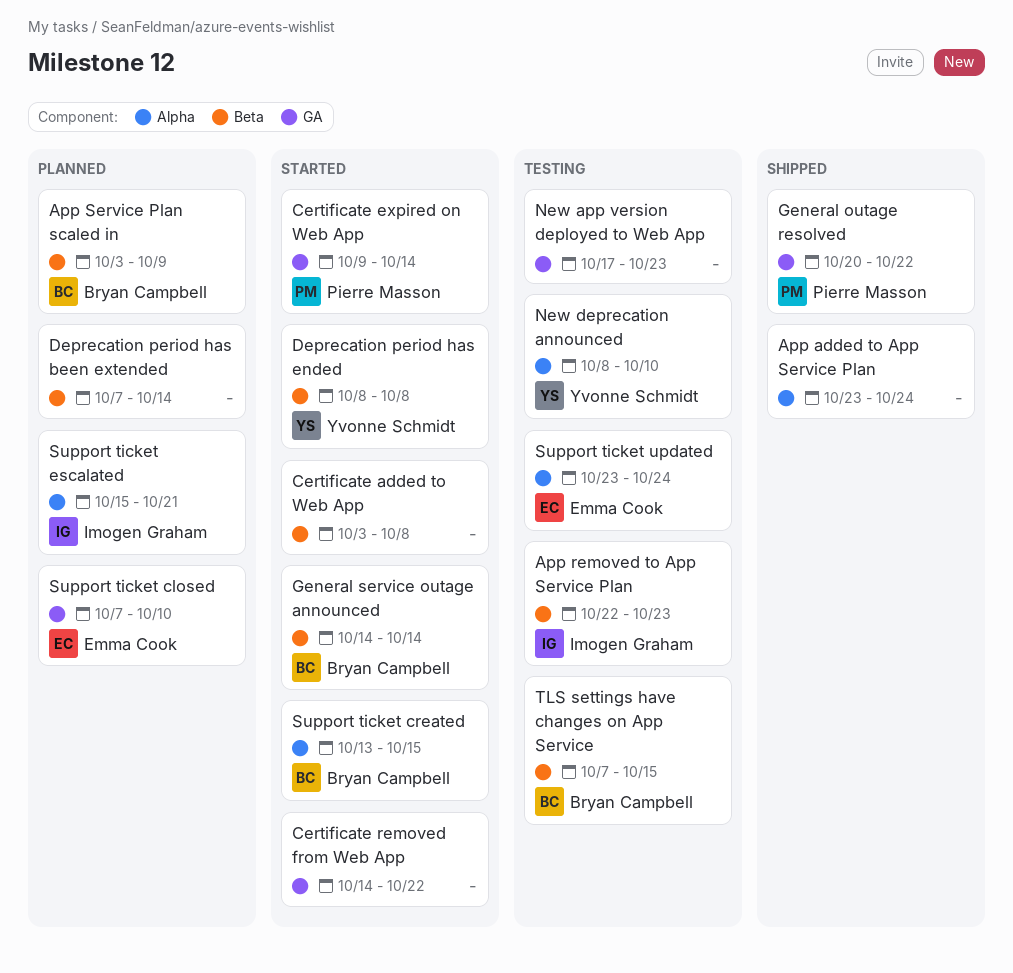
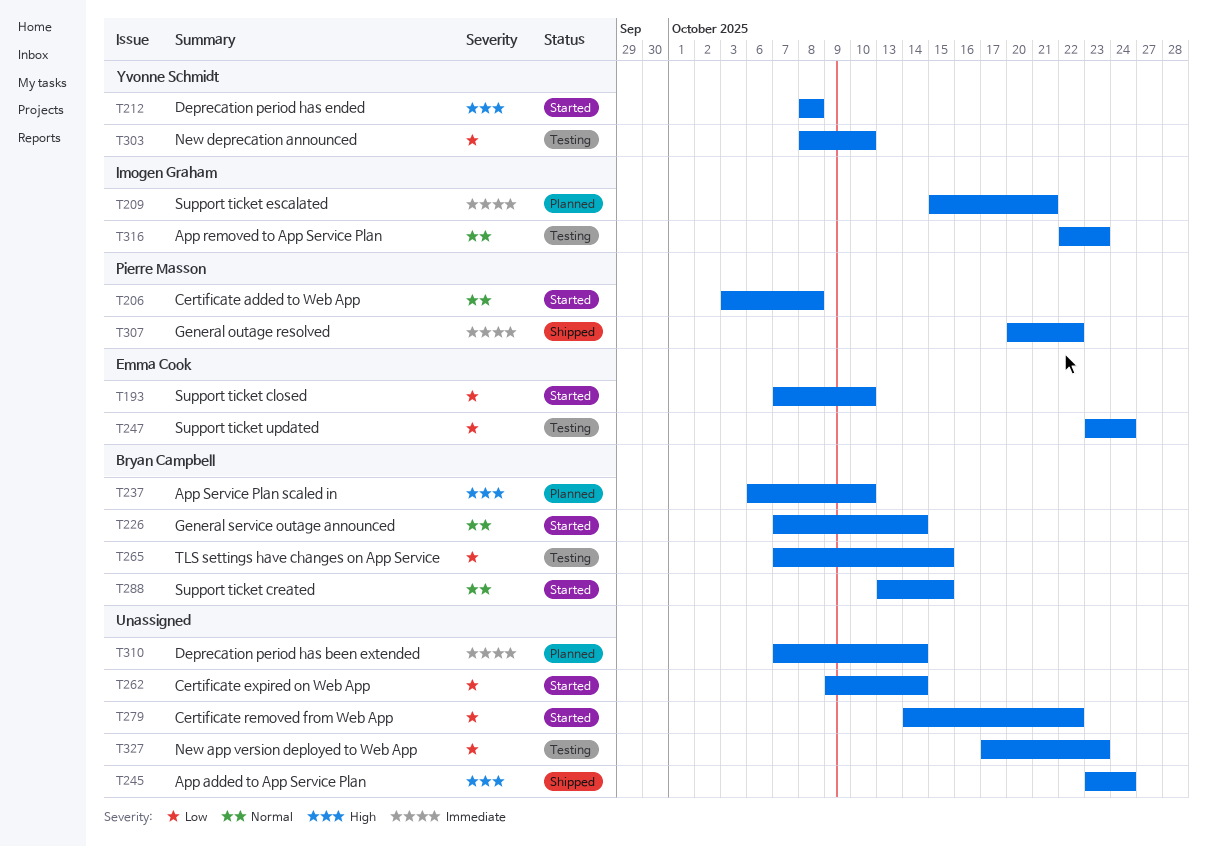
App Service Plan scaled in, start: Oct 3 -> Oct 6
App Service Plan scaled in, due: Oct 9 -> Oct 10
Certificate added to Web App, owner: none -> Pierre Masson
Certificate expired on Web App, owner: Pierre Masson -> none
General service outage announced, start: Oct 14 -> Oct 7
Support ticket closed, status: Planned -> Started

